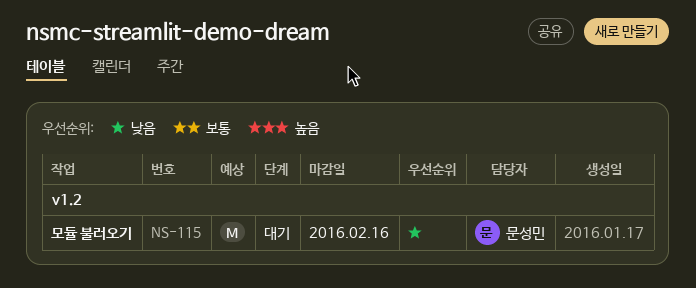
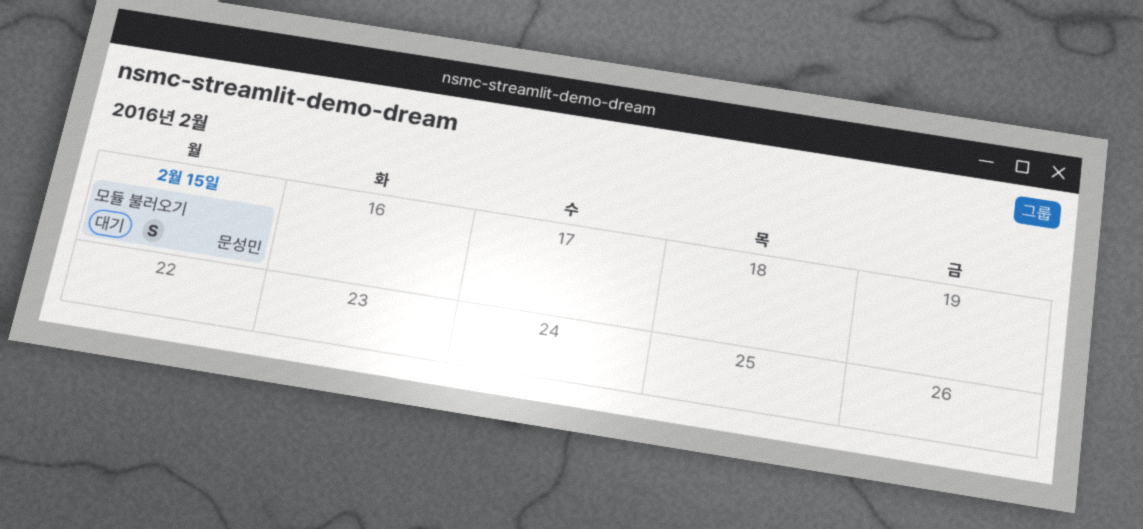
모듈 불러오기, estimate: M -> S
모듈 불러오기, due: Feb 16 -> Feb 15

